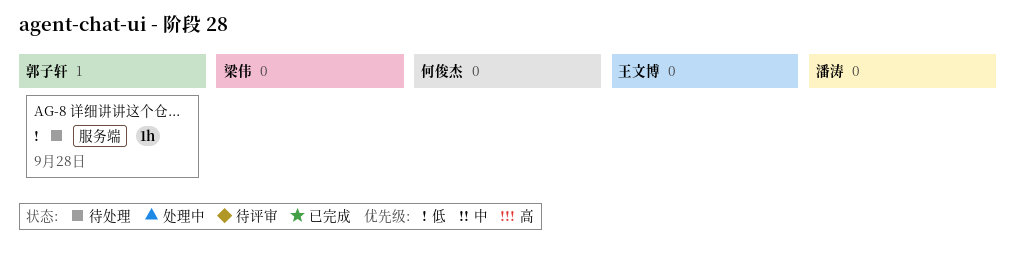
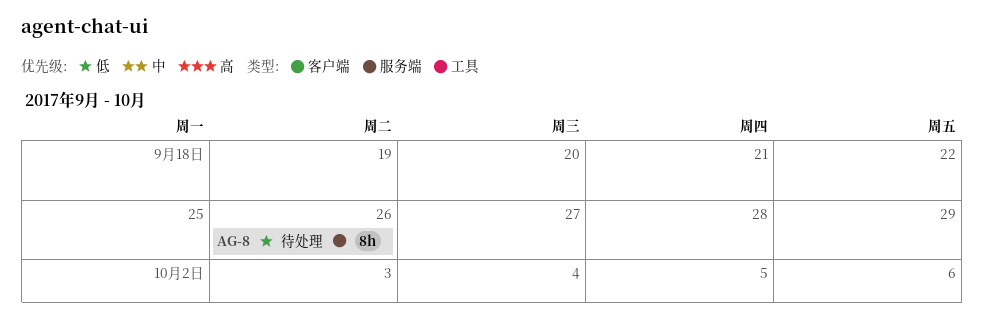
AG-8, estimate: 1h -> 8h
AG-8, due: Sep 28 -> Sep 26

